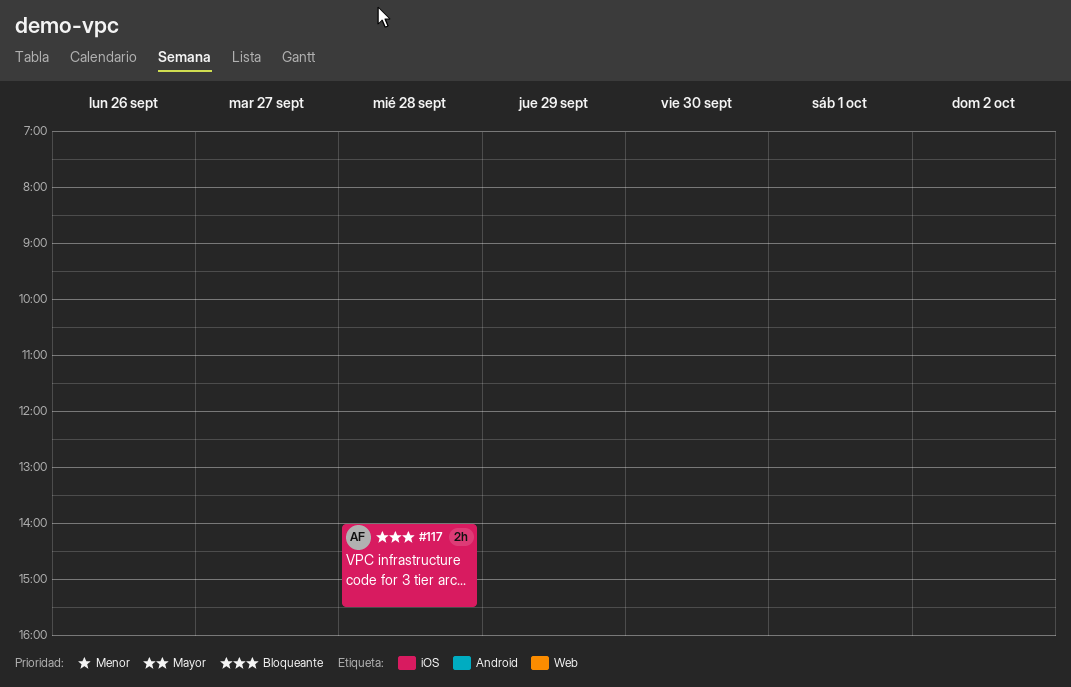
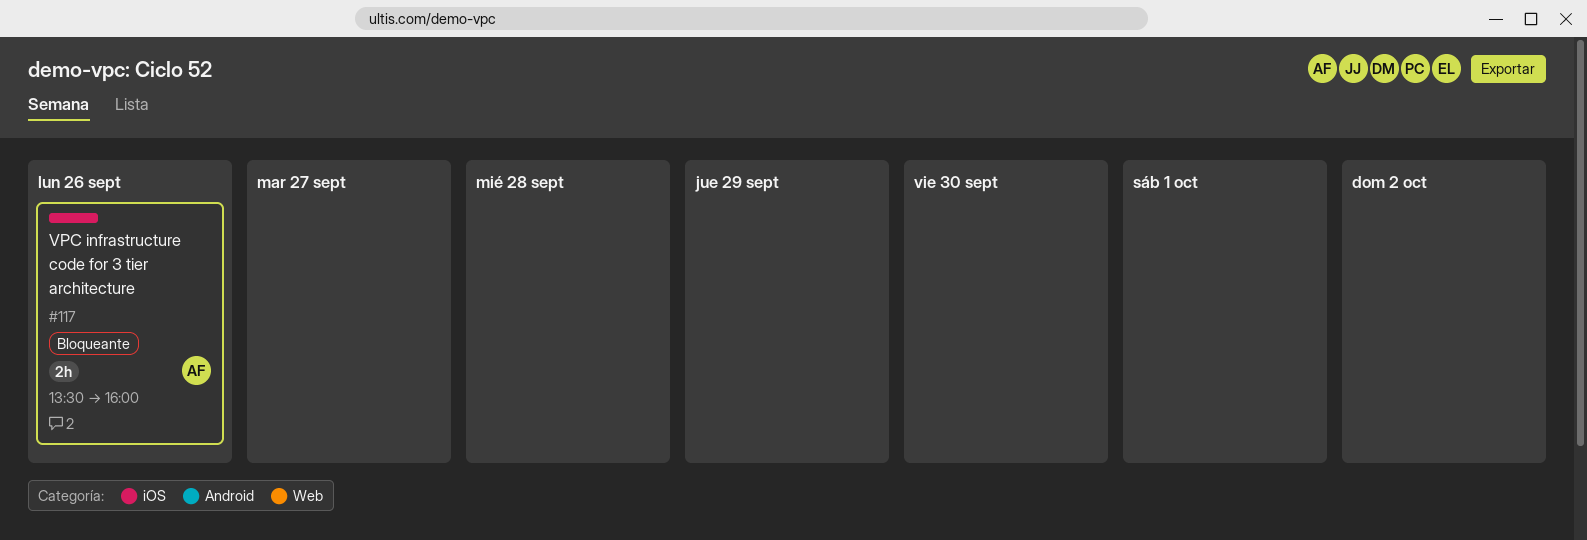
#117, day: Sep 28 -> Sep 26
#117, begins: 14:00 -> 13:30
#117, ends: 15:30 -> 16:00

